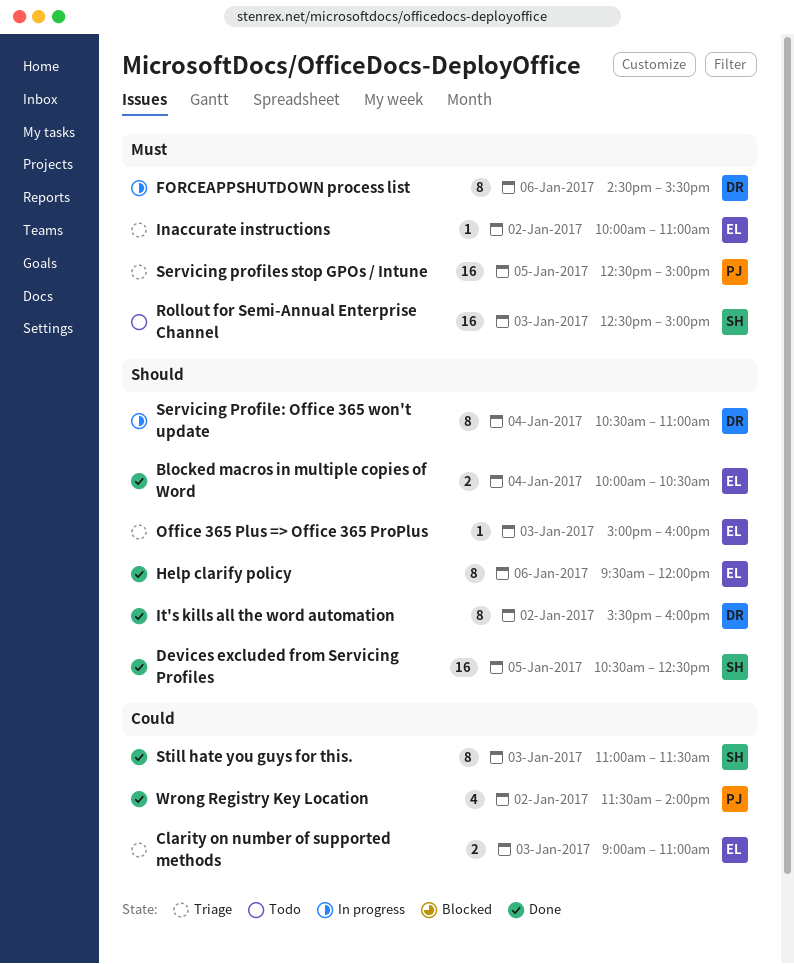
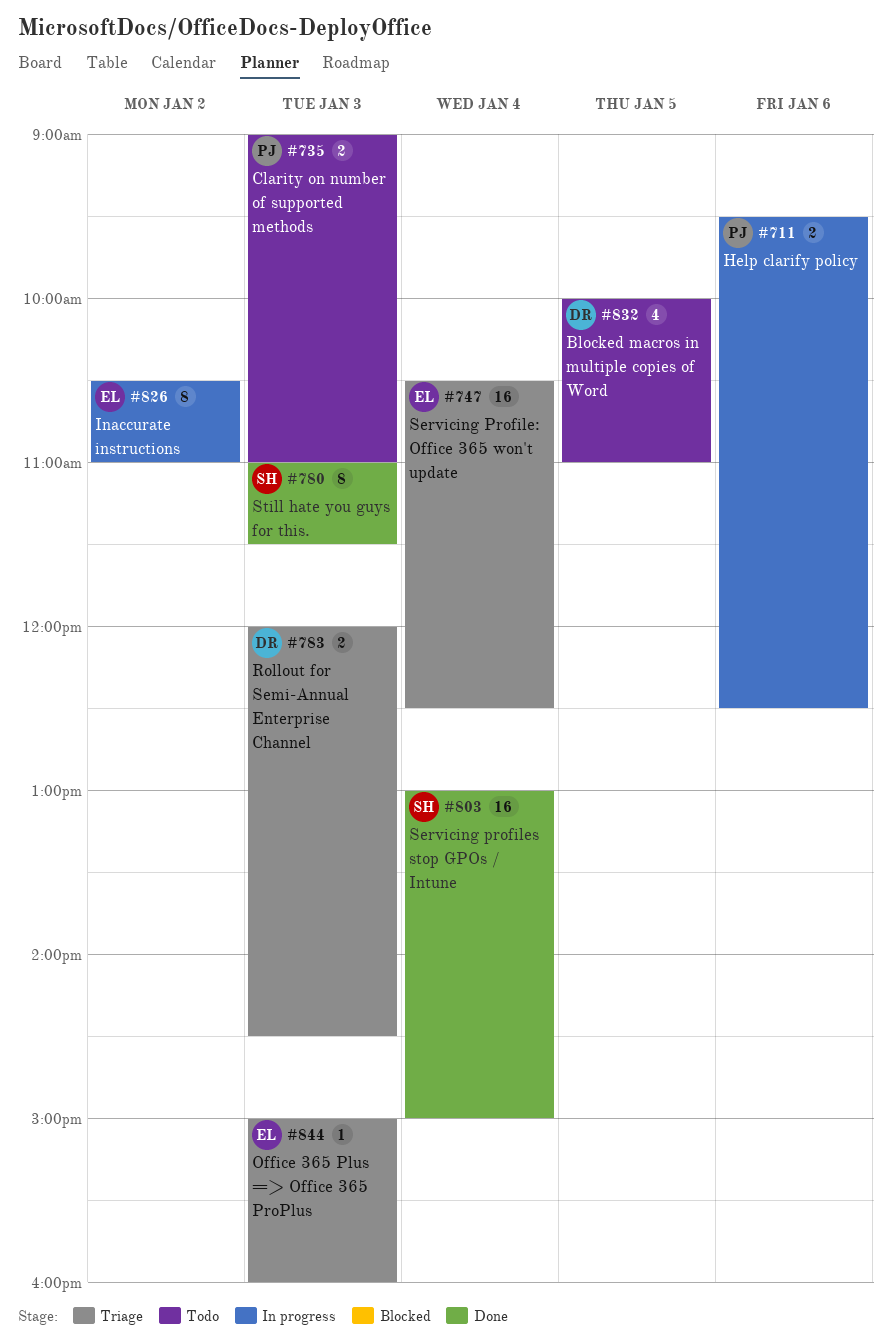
Blocked macros in multiple copies of Word, status: Done -> Todo
Blocked macros in multiple copies of Word, owner: EL -> DR
Blocked macros in multiple copies of Word, estimate: 2 -> 4
Blocked macros in multiple copies of Word, day: Jan 4 -> Jan 5
Blocked macros in multiple copies of Word, ends: 10:30 -> 11:00
Clarity on number of supported methods, status: Triage -> Todo
Clarity on number of supported methods, owner: EL -> PJ
Devices excluded from Servicing Profiles: present -> none
FORCEAPPSHUTDOWN process list: present -> none
Help clarify policy, status: Done -> In progress
Help clarify policy, owner: EL -> PJ
Help clarify policy, estimate: 8 -> 2
Help clarify policy, ends: 12:00 -> 12:30
Inaccurate instructions, status: Triage -> In progress
Inaccurate instructions, estimate: 1 -> 8
Inaccurate instructions, begins: 10:00 -> 10:30
It's kills all the word automation: present -> none
Rollout for Semi-Annual Enterprise Channel, status: Todo -> Triage
Rollout for Semi-Annual Enterprise Channel, owner: SH -> DR
Rollout for Semi-Annual Enterprise Channel, estimate: 16 -> 2
Rollout for Semi-Annual Enterprise Channel, begins: 12:30 -> 12:00
Rollout for Semi-Annual Enterprise Channel, ends: 15:00 -> 14:30
Servicing Profile: Office 365 won't update, status: In progress -> Triage
Servicing Profile: Office 365 won't update, owner: DR -> EL
Servicing Profile: Office 365 won't update, estimate: 8 -> 16
Servicing Profile: Office 365 won't update, ends: 11:00 -> 12:30
Servicing profiles stop GPOs / Intune, status: Triage -> Done
Servicing profiles stop GPOs / Intune, owner: PJ -> SH
Servicing profiles stop GPOs / Intune, day: Jan 5 -> Jan 4
Servicing profiles stop GPOs / Intune, begins: 12:30 -> 13:00
Wrong Registry Key Location: present -> none

